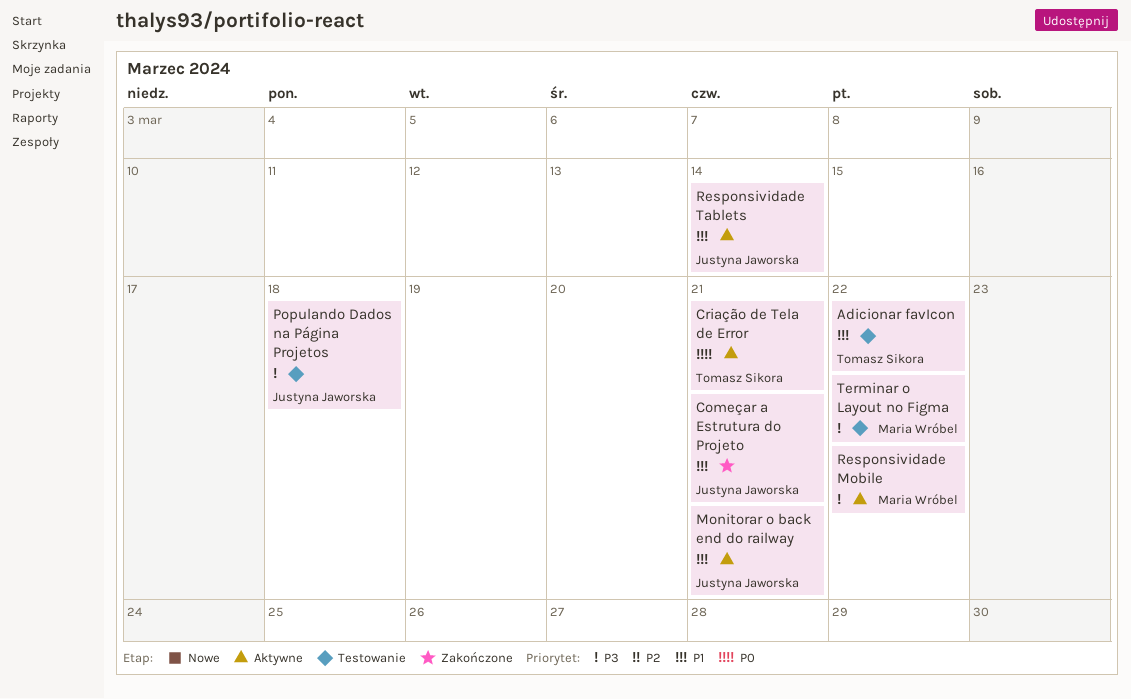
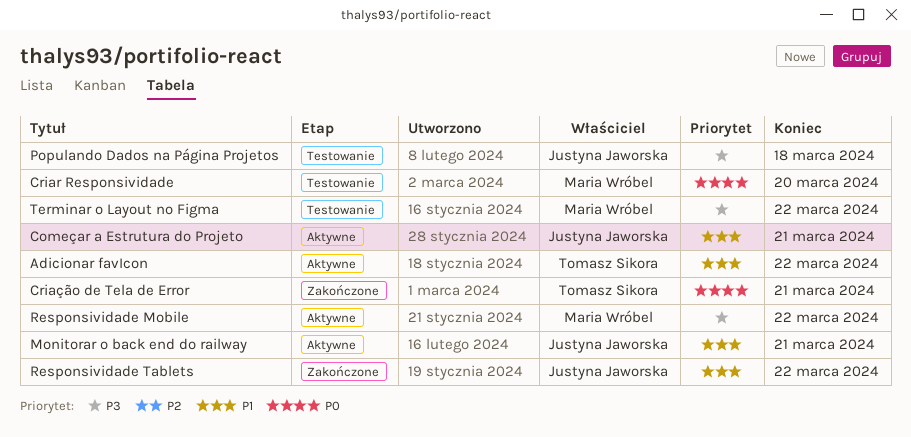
Adicionar favIcon, status: Testowanie -> Aktywne
Começar a Estrutura do Projeto, status: Zakończone -> Aktywne
Criar Responsividade: none -> present
Criação de Tela de Error, status: Aktywne -> Zakończone
Responsividade Tablets, status: Aktywne -> Zakończone
Responsividade Tablets, due: Mar 14 -> Mar 22

